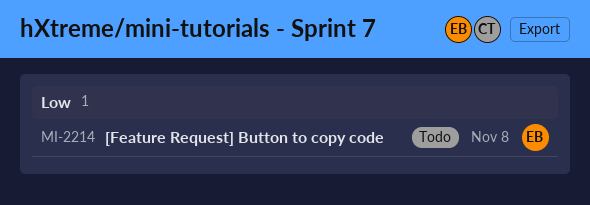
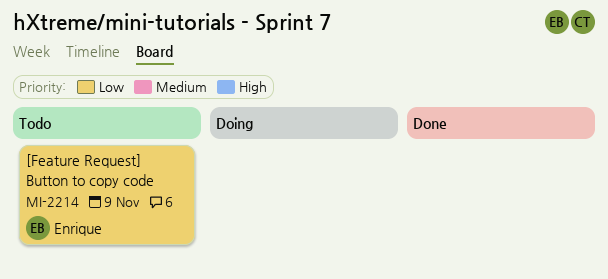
MI-2214, due: Nov 8 -> Nov 9

